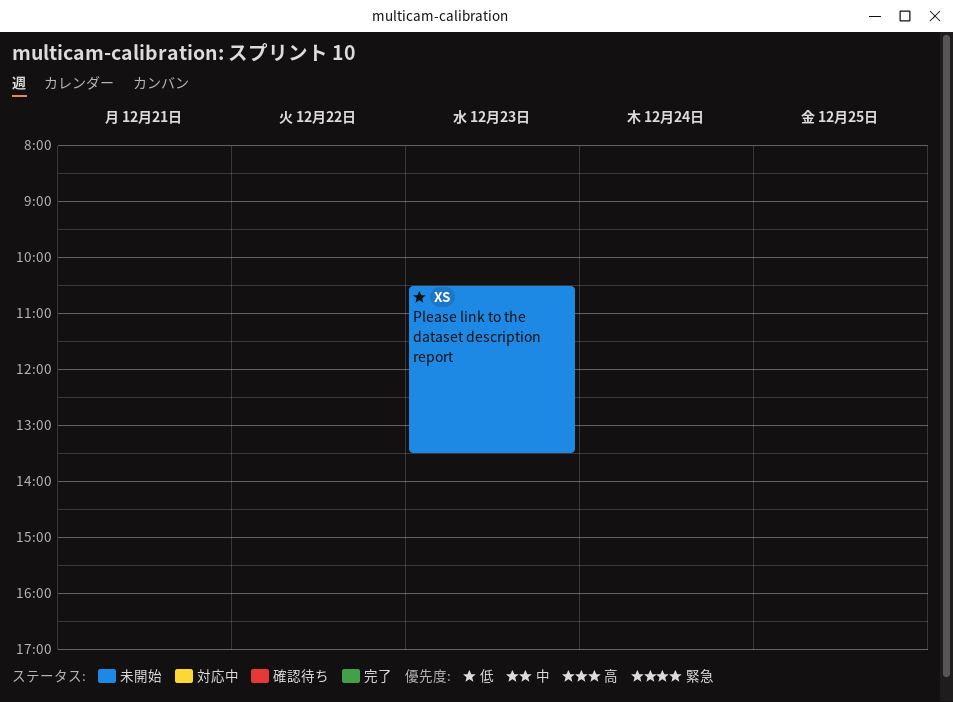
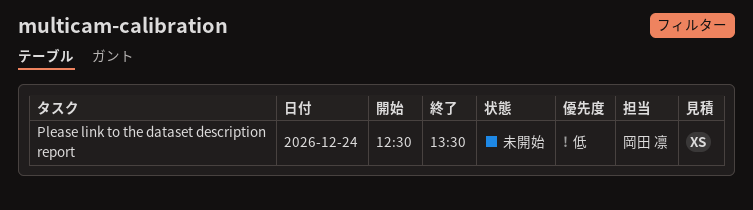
Please link to the dataset description report, day: Dec 23 -> Dec 24
Please link to the dataset description report, begins: 10:30 -> 12:30

